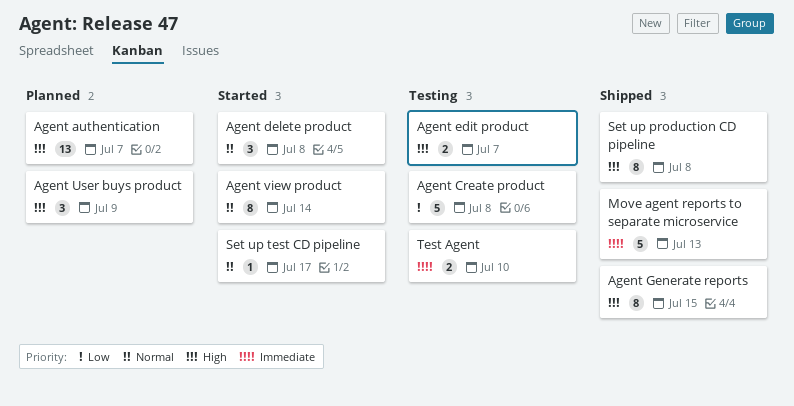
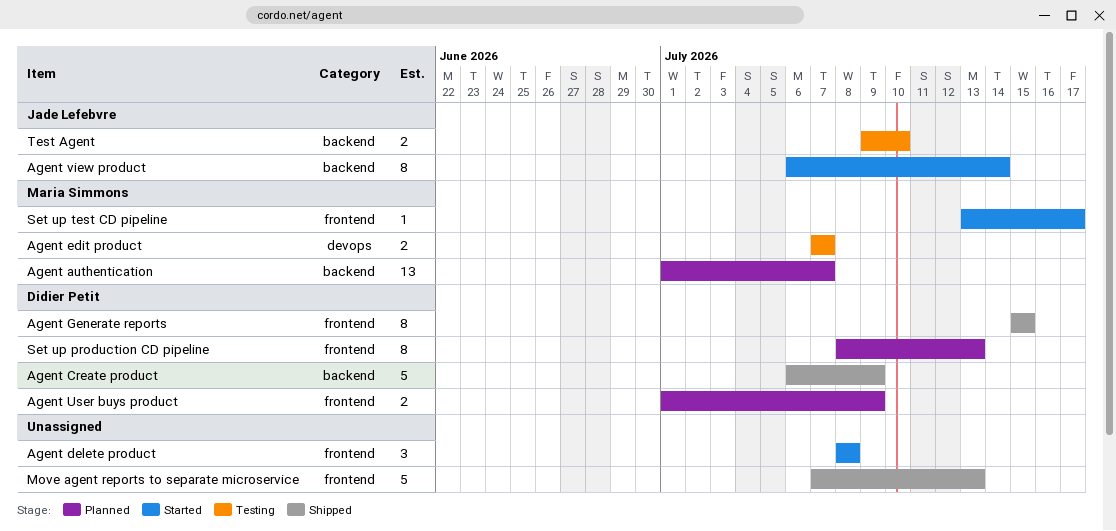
Agent Create product, status: Testing -> Shipped
Agent Create product, due: Jul 8 -> Jul 9
Agent User buys product, estimate: 3 -> 2
Set up production CD pipeline, status: Shipped -> Planned
Set up production CD pipeline, due: Jul 8 -> Jul 13

